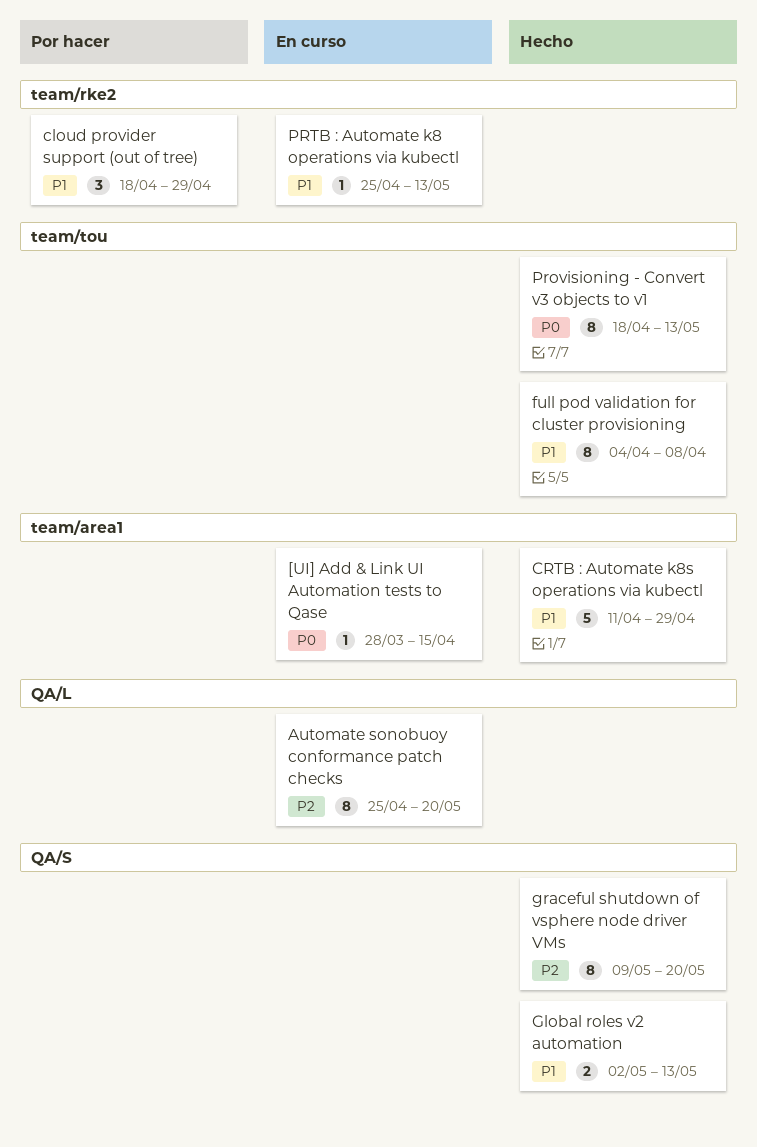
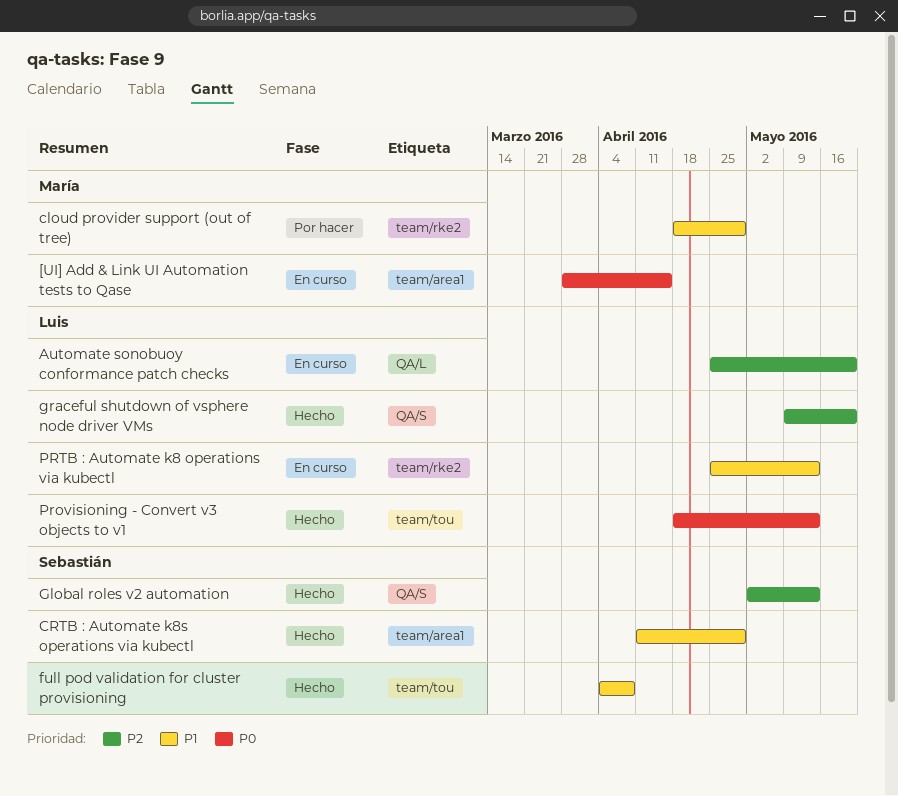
Global roles v2 automation, priority: P1 -> P2

